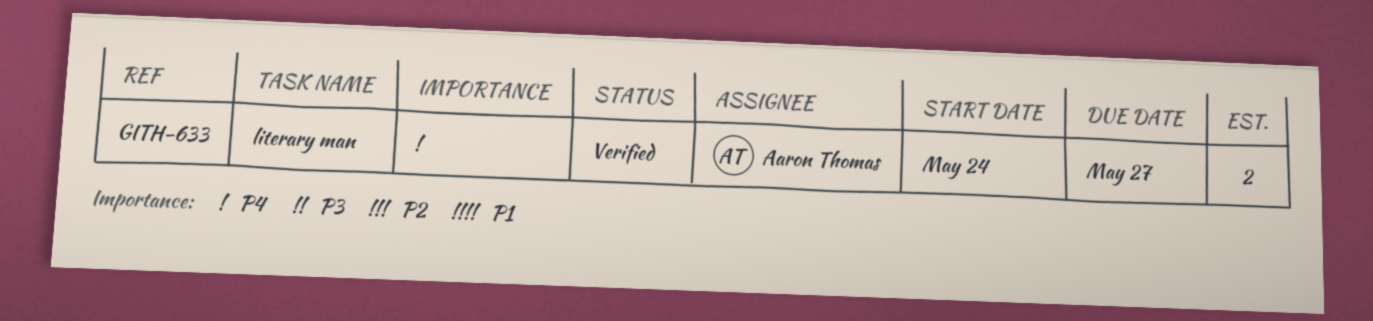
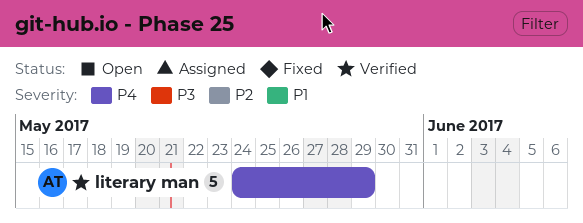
literary man, estimate: 2 -> 5
literary man, due: May 27 -> May 29

